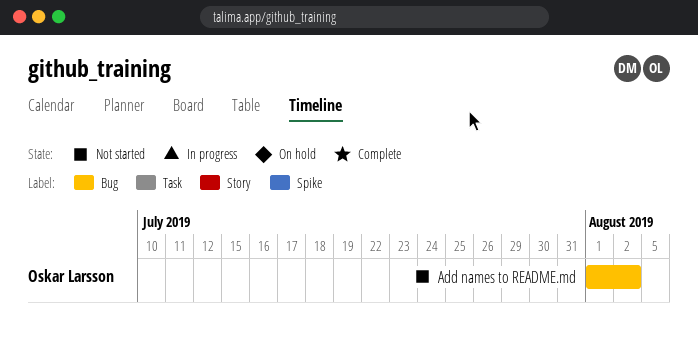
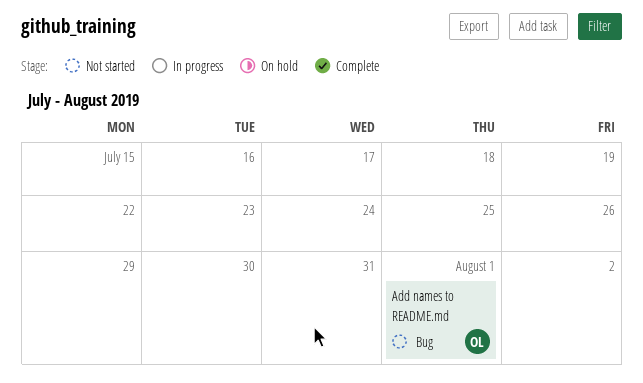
Add names to README.md, due: Aug 2 -> Aug 1

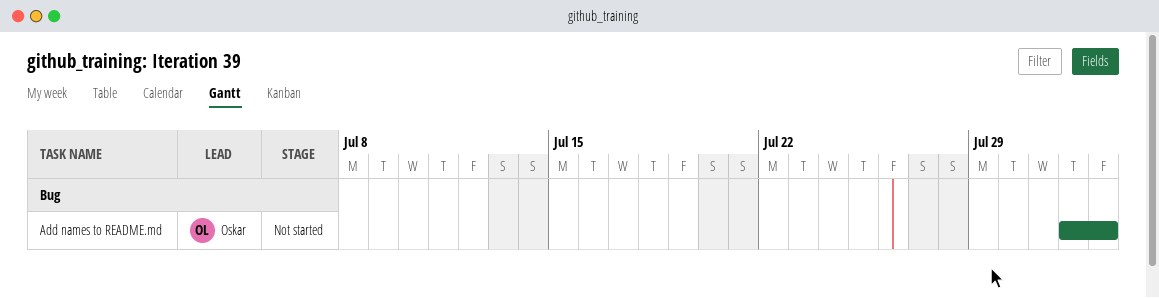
Add names to README.md, due: Aug 1 -> Aug 2

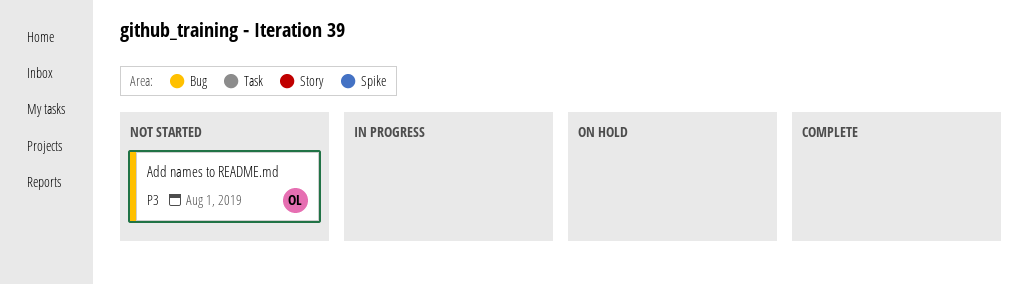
Add names to README.md, due: Aug 2 -> Aug 1

